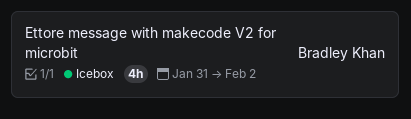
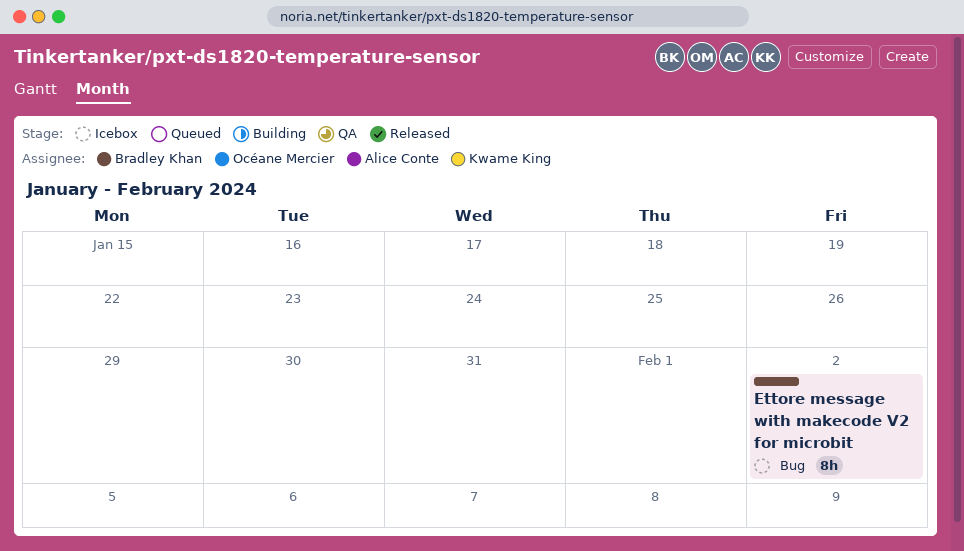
Ettore message with makecode V2 for microbit, estimate: 4h -> 8h

